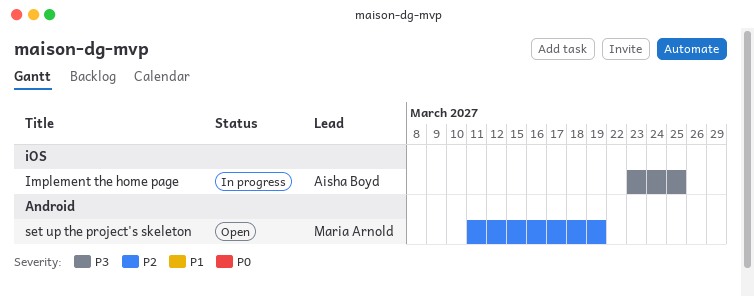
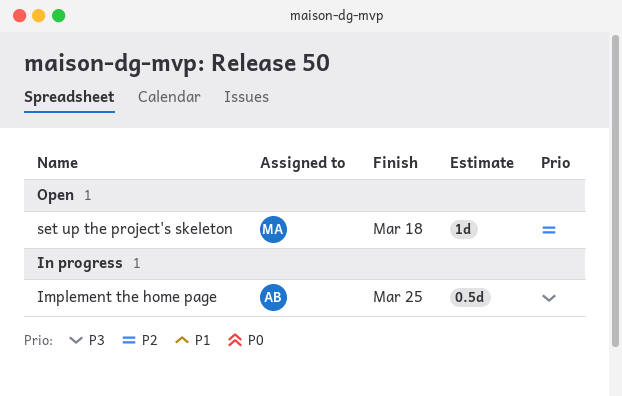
set up the project's skeleton, due: Mar 19 -> Mar 18

